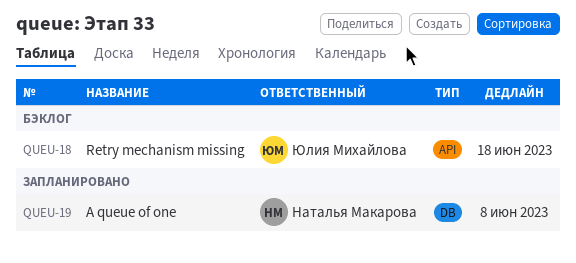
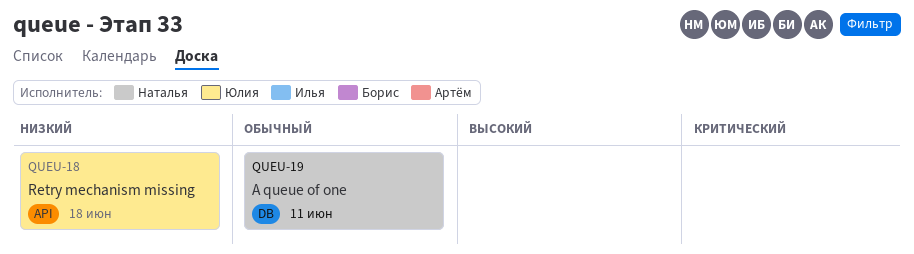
QUEU-19, due: Jun 8 -> Jun 11

